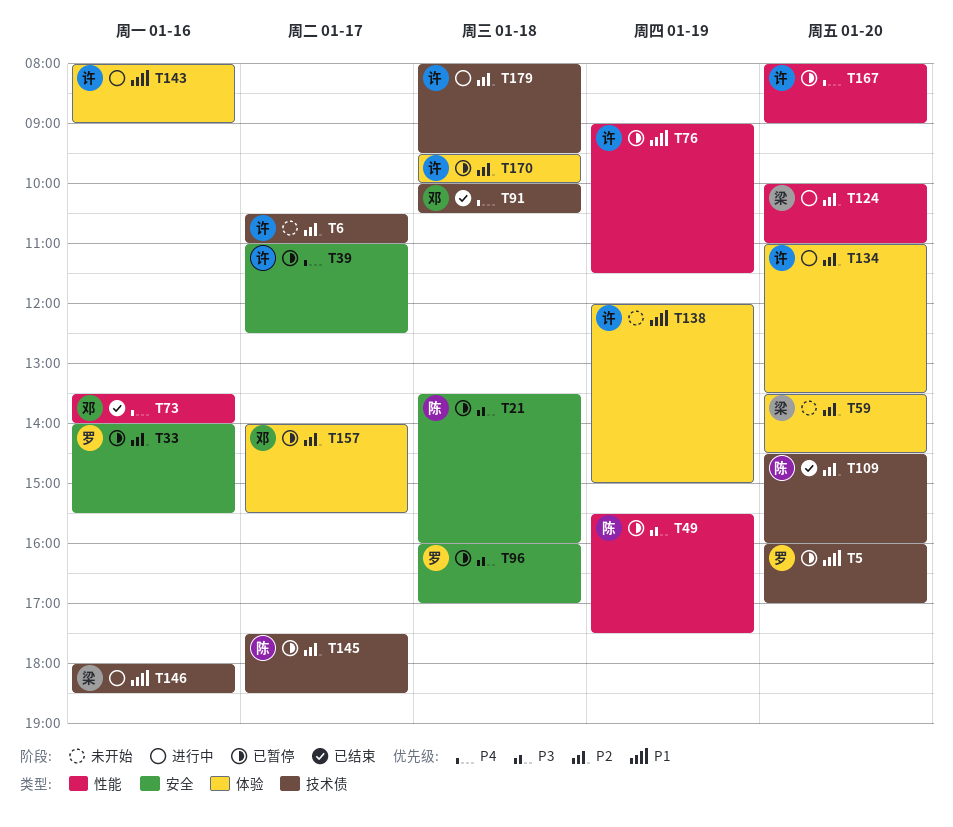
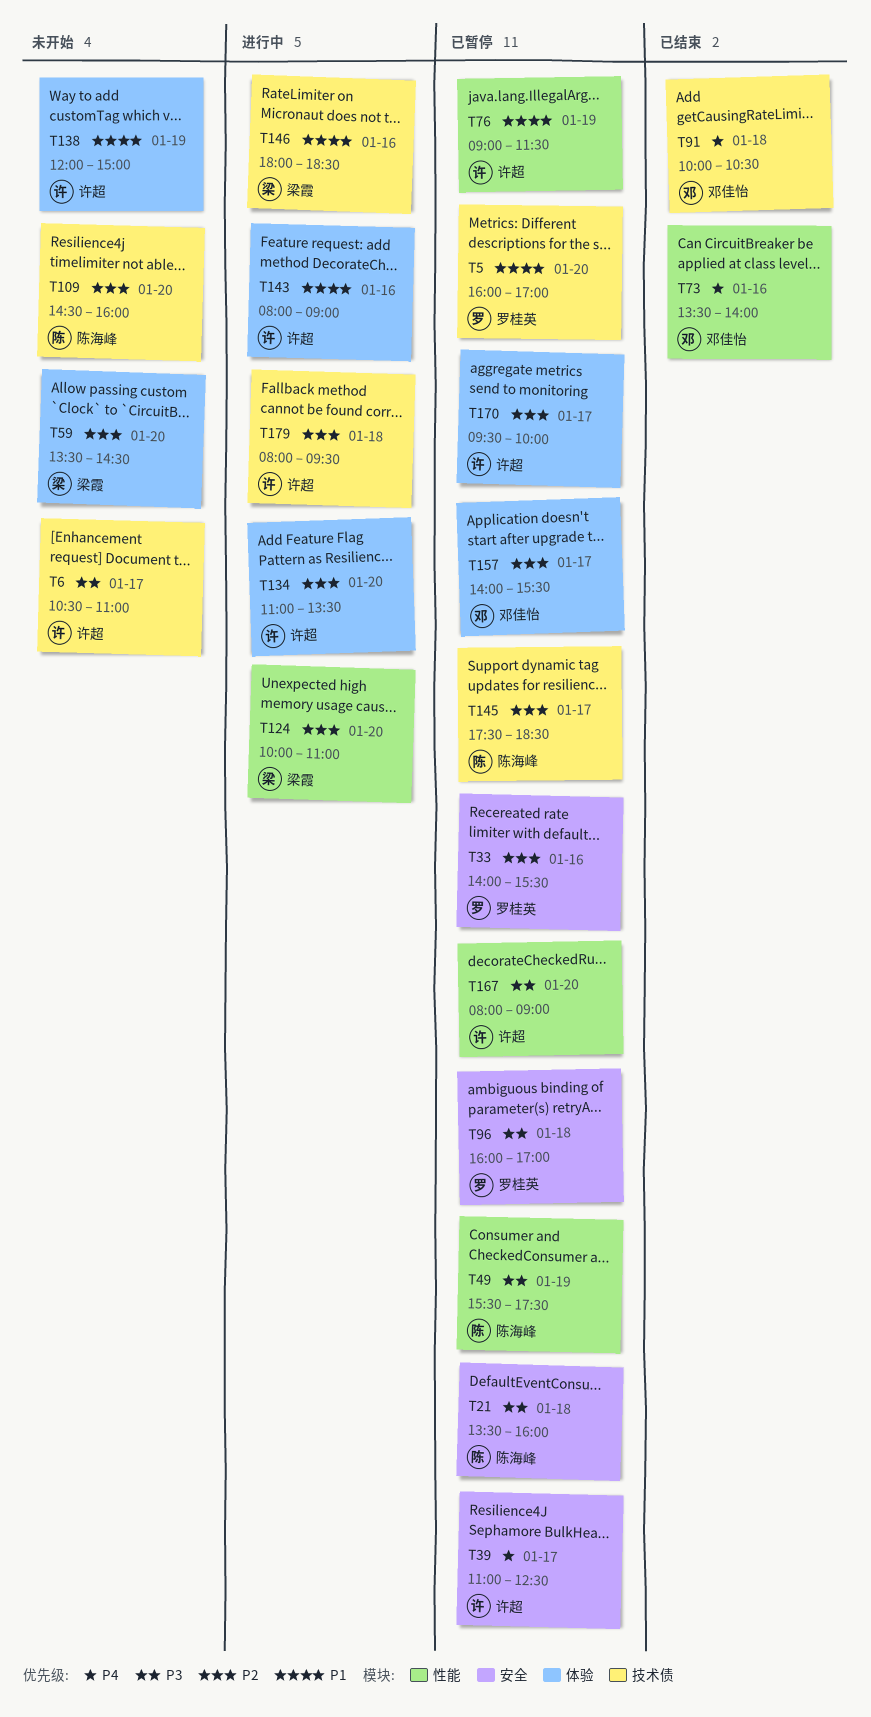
T6, priority: P2 -> P3
T109, status: 已结束 -> 未开始
T167, priority: P4 -> P3
T170, day: Jan 18 -> Jan 17

